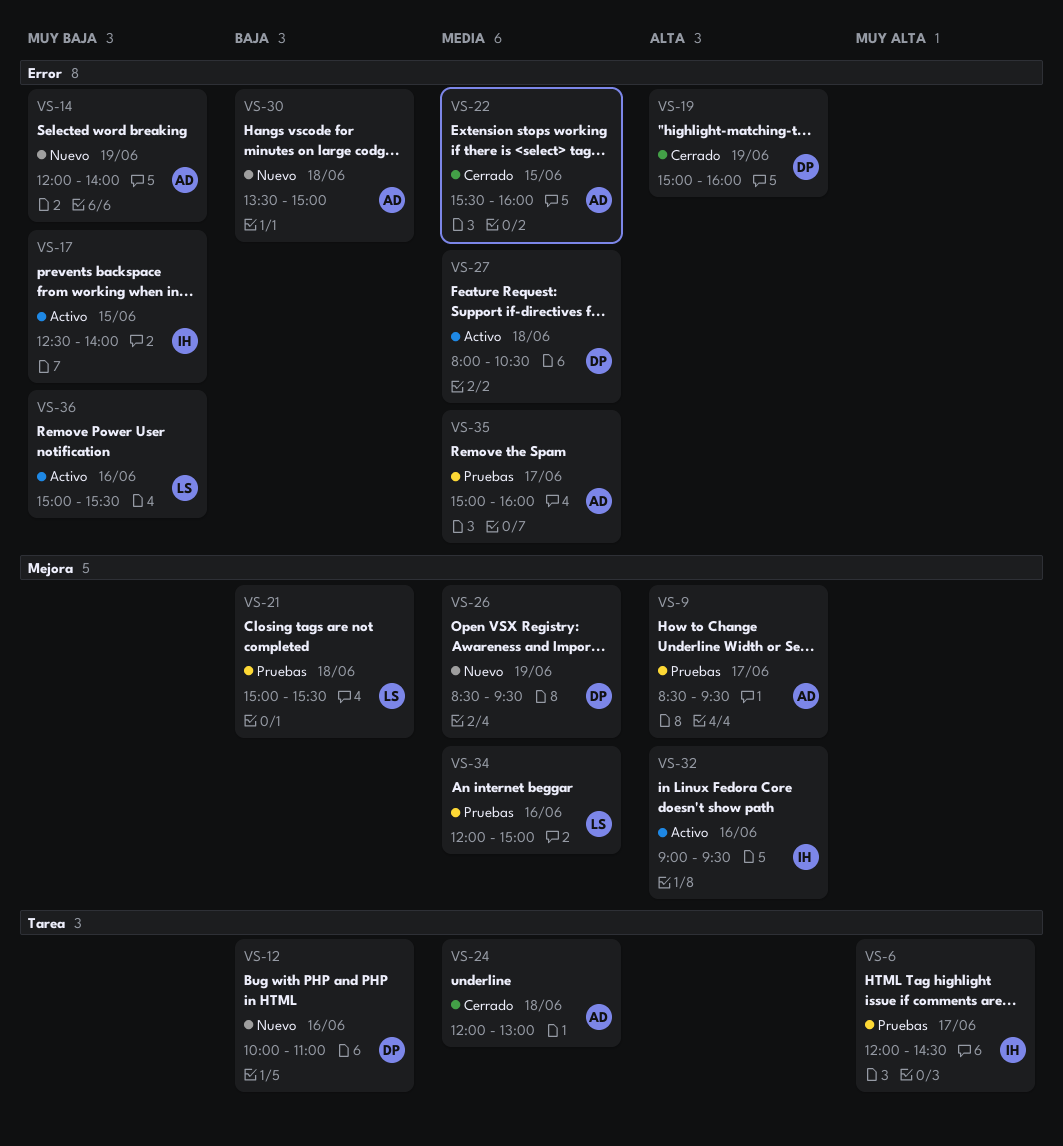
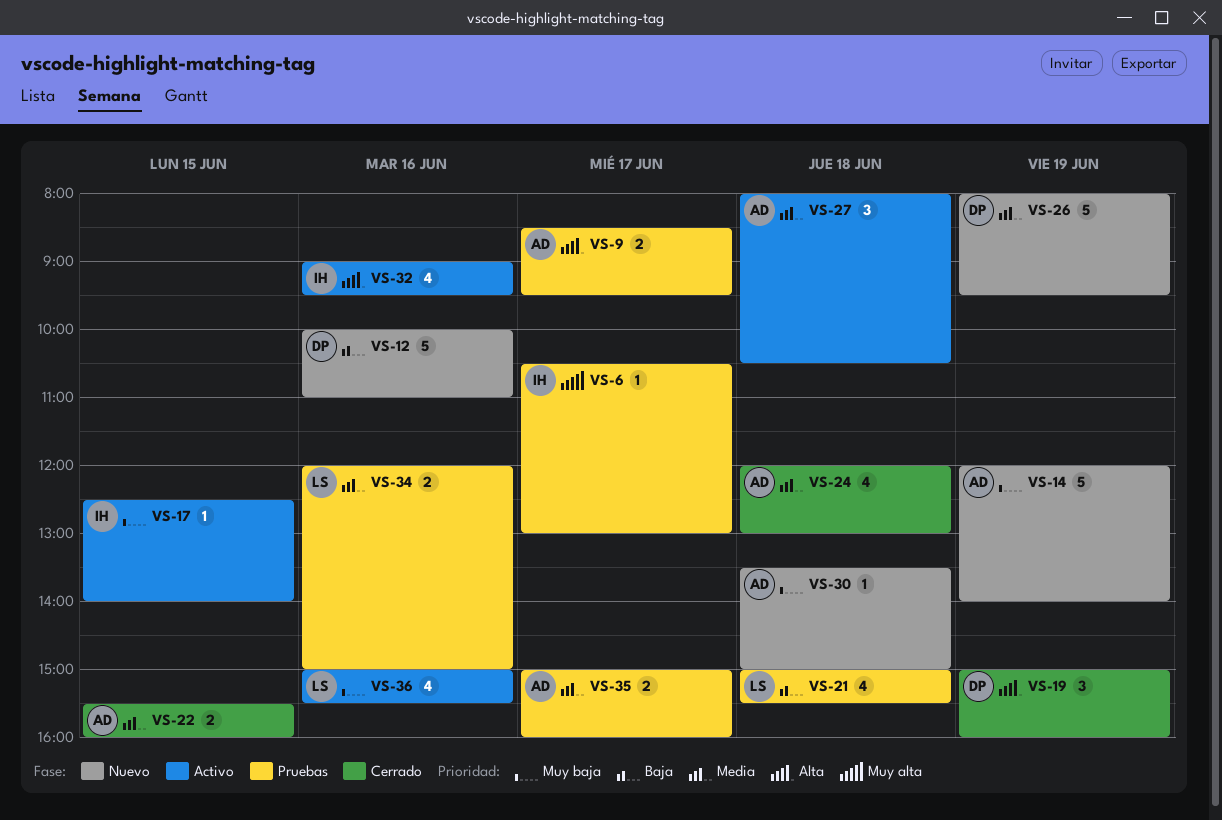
VS-6, begins: 12:00 -> 10:30
VS-6, ends: 14:30 -> 13:00
VS-26, begins: 08:30 -> 08:00
VS-27, owner: DP -> AD
VS-30, priority: Baja -> Muy baja

